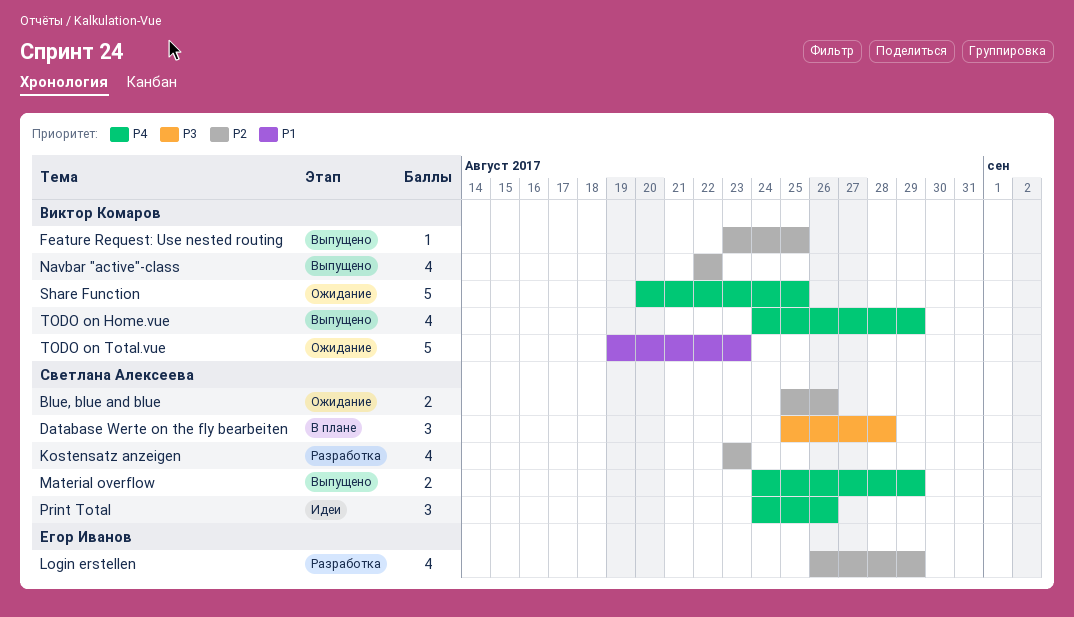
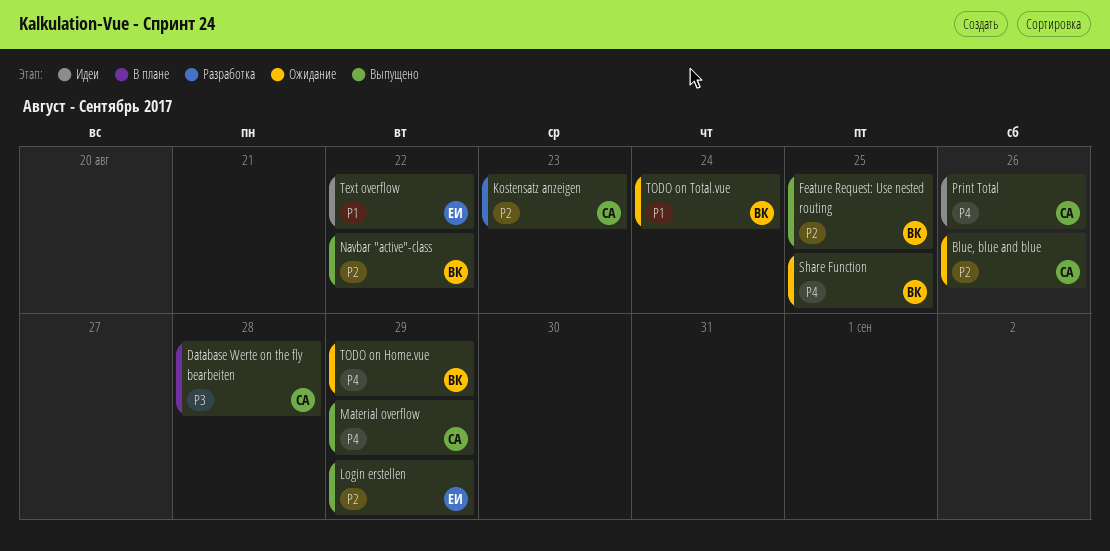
Login erstellen, status: Разработка -> Выпущено
Text overflow: none -> present
TODO on Home.vue, status: Выпущено -> Ожидание
TODO on Total.vue, due: Aug 23 -> Aug 24

